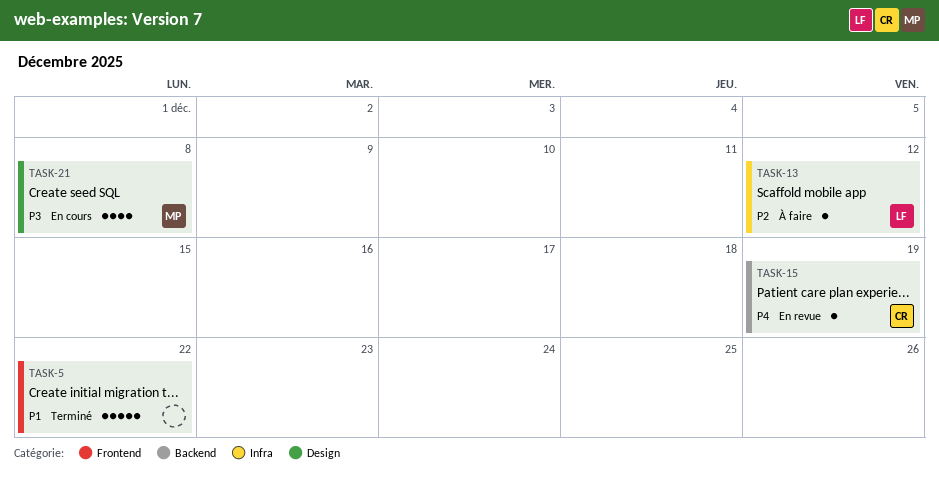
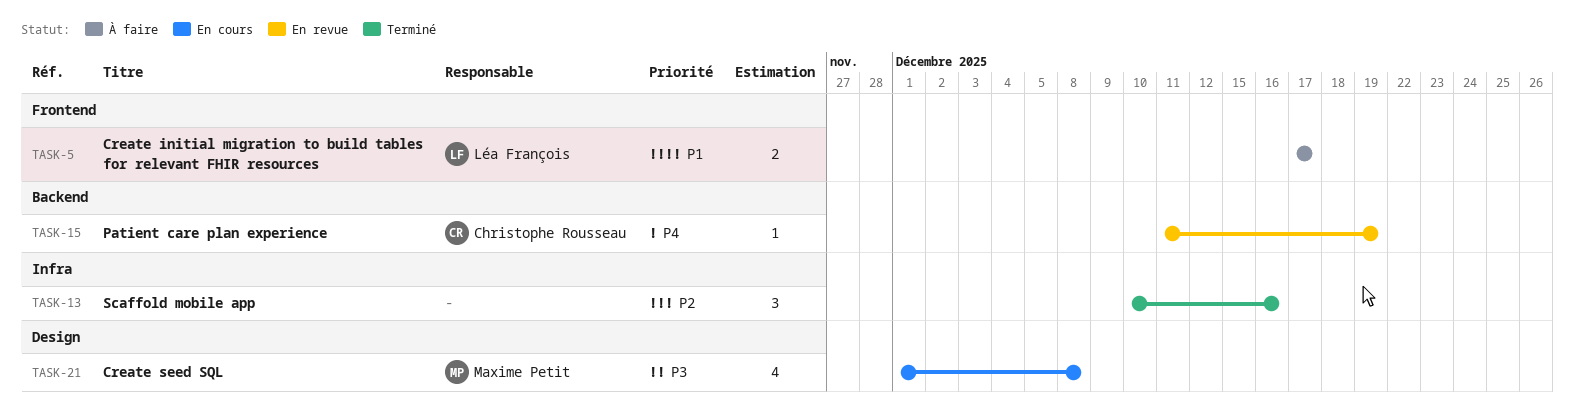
TASK-5, status: Terminé -> À faire
TASK-5, owner: none -> Léa François
TASK-5, estimate: 5 -> 2
TASK-5, due: Dec 22 -> Dec 17
TASK-13, status: À faire -> Terminé
TASK-13, owner: Léa François -> none
TASK-13, estimate: 1 -> 3
TASK-13, due: Dec 12 -> Dec 16

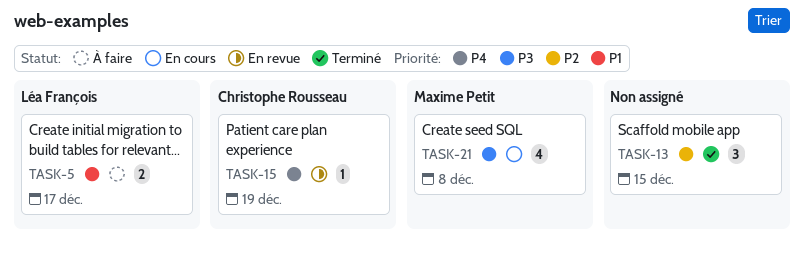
TASK-13, due: Dec 16 -> Dec 15

